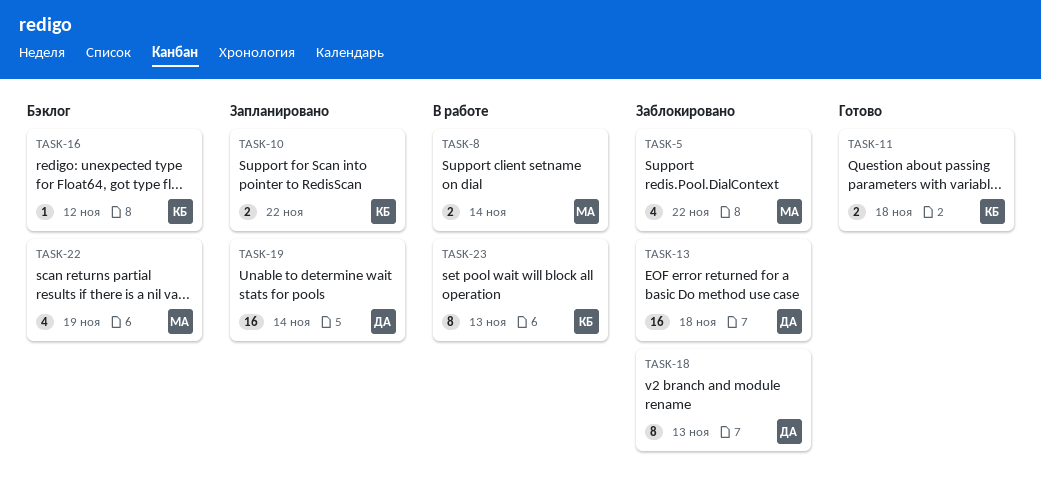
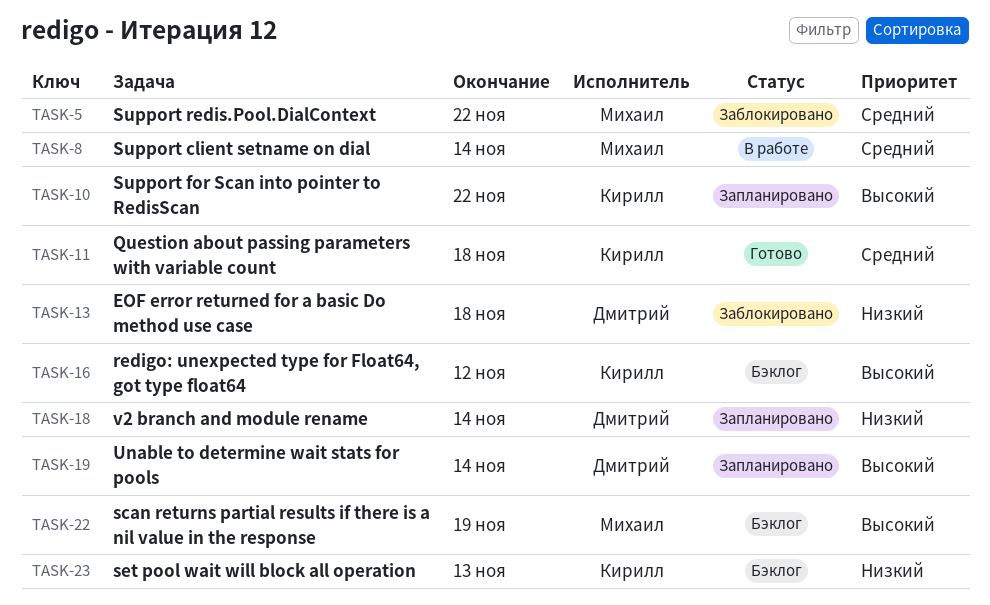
TASK-18, status: Заблокировано -> Запланировано
TASK-18, due: Nov 13 -> Nov 14
TASK-23, status: В работе -> Бэклог

